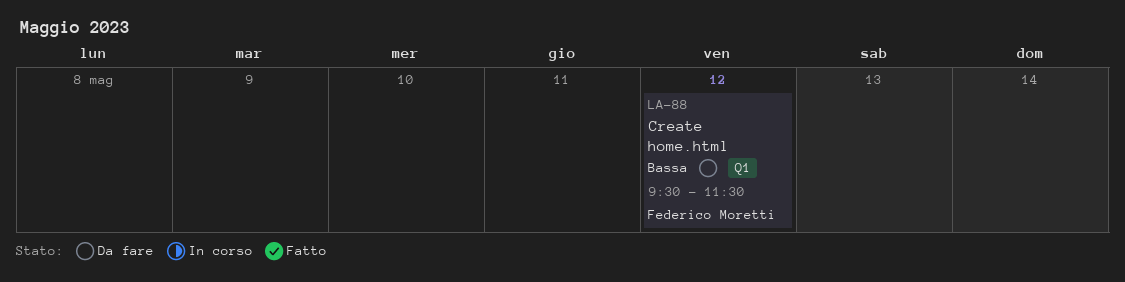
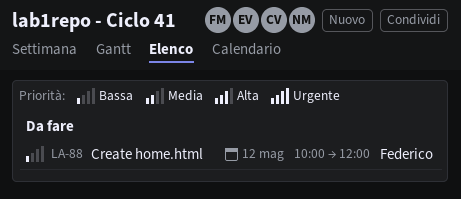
LA-88, begins: 09:30 -> 10:00
LA-88, ends: 11:30 -> 12:00

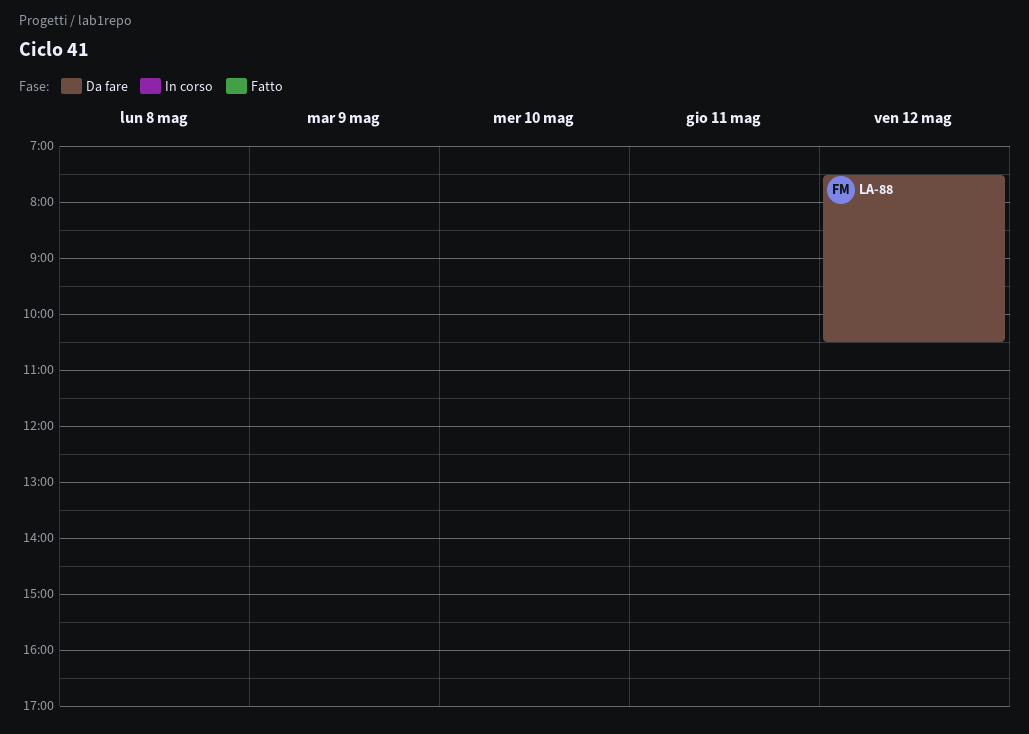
LA-88, begins: 10:00 -> 07:30
LA-88, ends: 12:00 -> 10:30

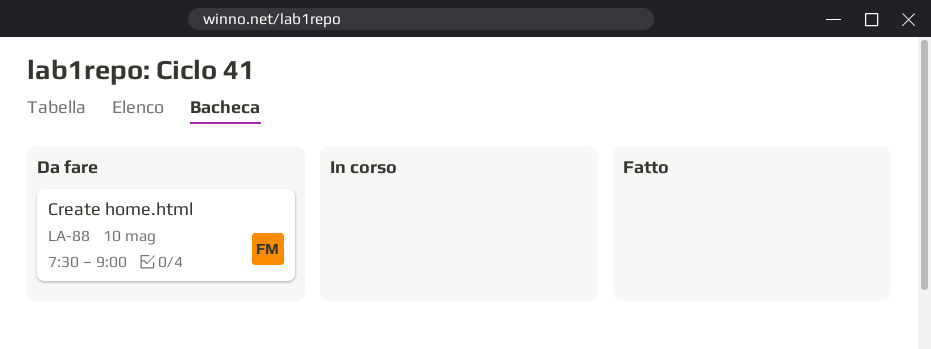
LA-88, day: May 12 -> May 10
LA-88, ends: 10:30 -> 09:00

